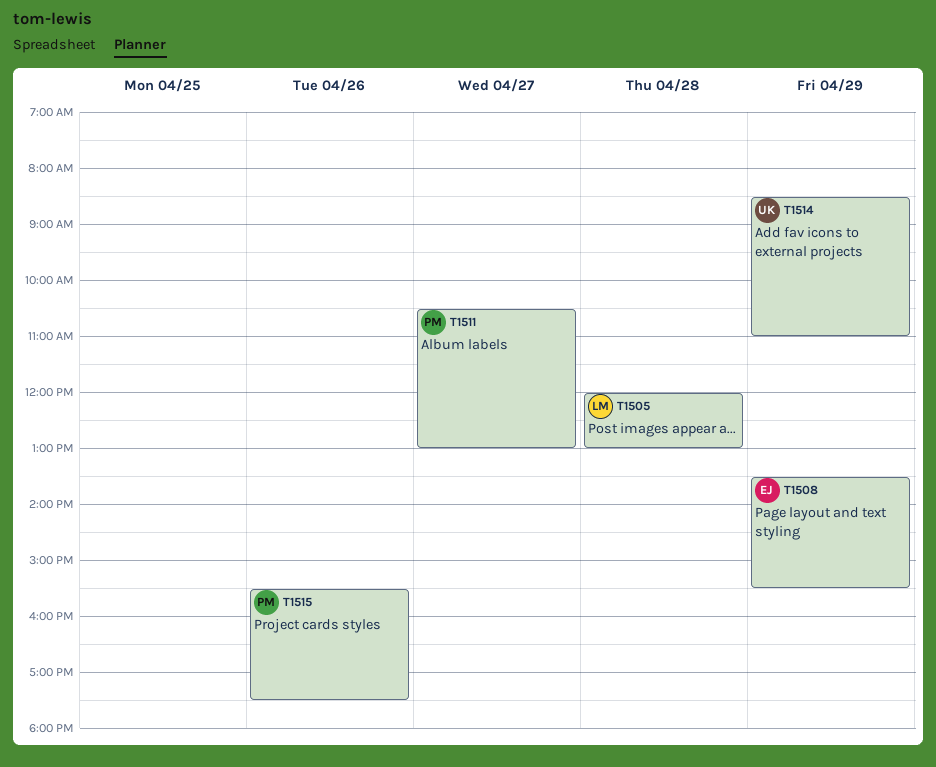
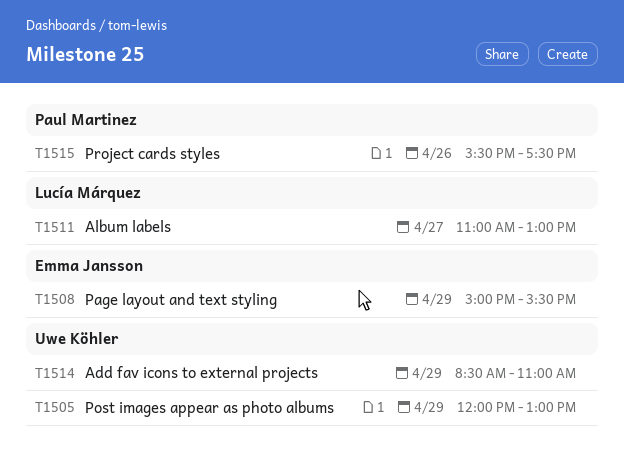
T1505, owner: Lucía Márquez -> Uwe Köhler
T1505, day: Apr 28 -> Apr 29
T1508, begins: 13:30 -> 15:00
T1511, owner: Paul Martinez -> Lucía Márquez
T1511, begins: 10:30 -> 11:00

